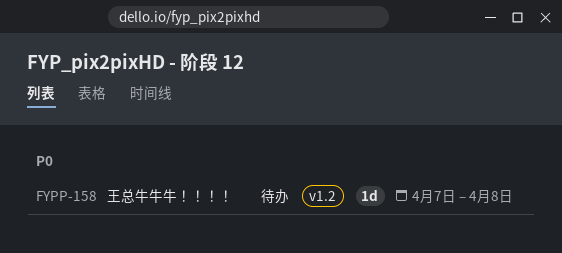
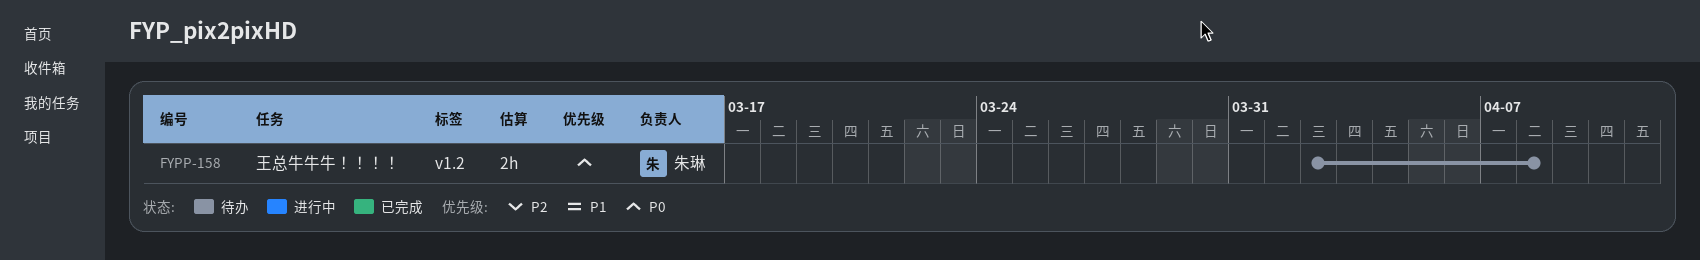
FYPP-158, estimate: 1d -> 2h
FYPP-158, start: Apr 7 -> Apr 2

